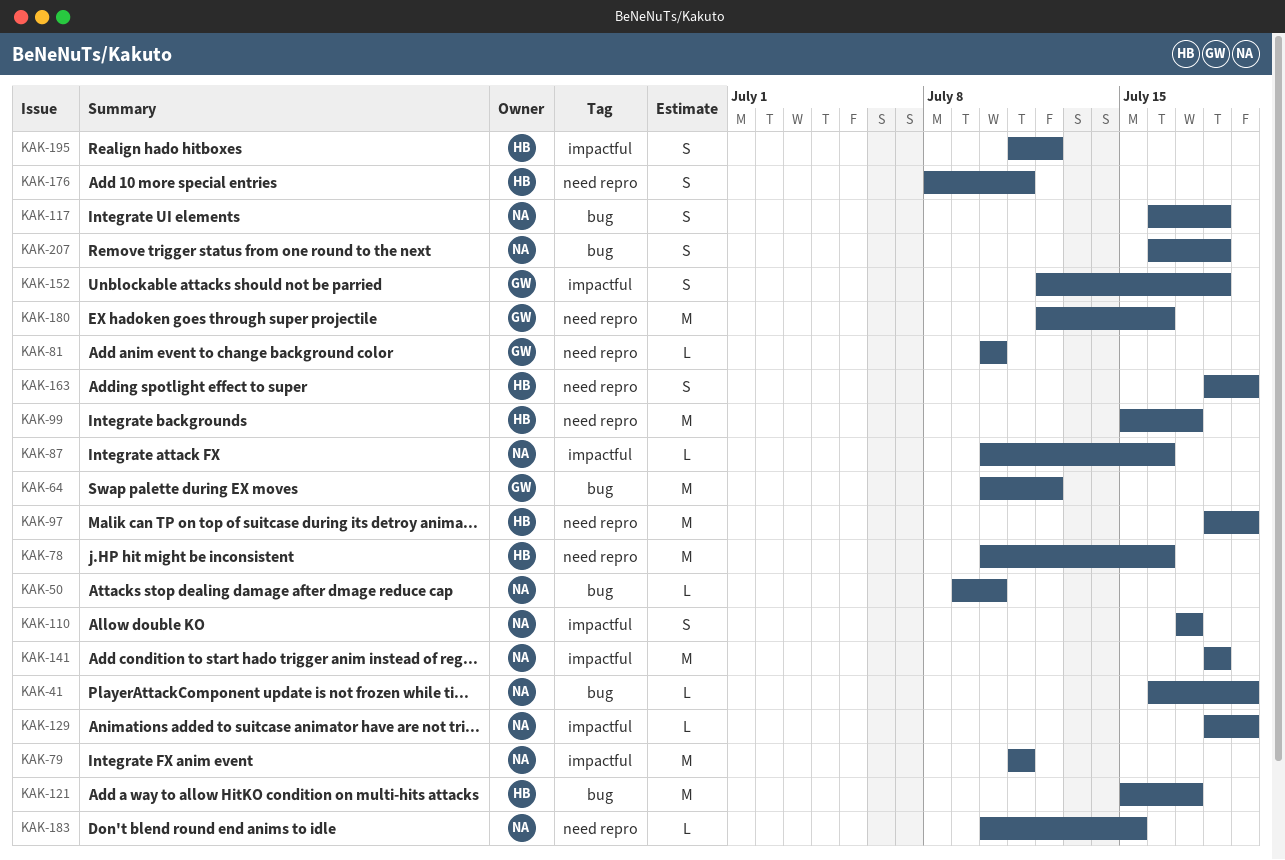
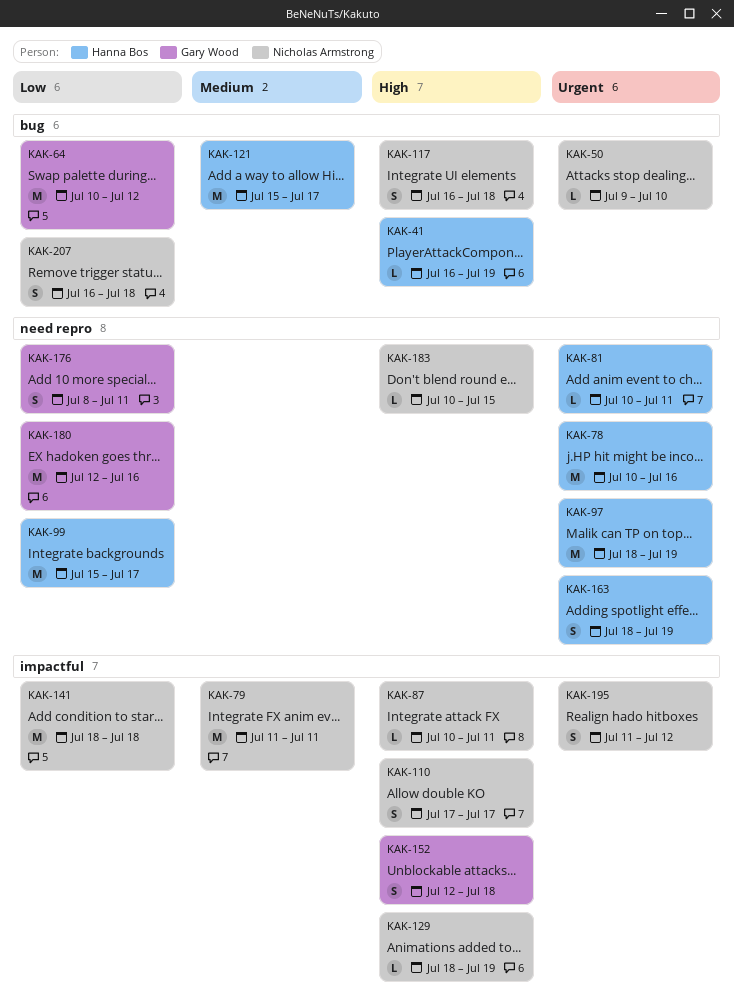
KAK-41, owner: Nicholas Armstrong -> Hanna Bos
KAK-81, owner: Gary Wood -> Hanna Bos
KAK-81, due: Jul 10 -> Jul 11
KAK-87, due: Jul 16 -> Jul 11
KAK-176, owner: Hanna Bos -> Gary Wood
KAK-195, owner: Hanna Bos -> Nicholas Armstrong

